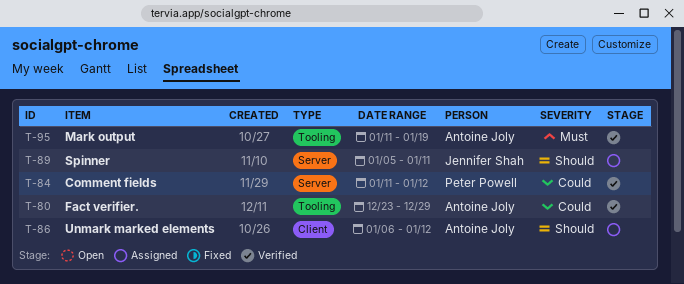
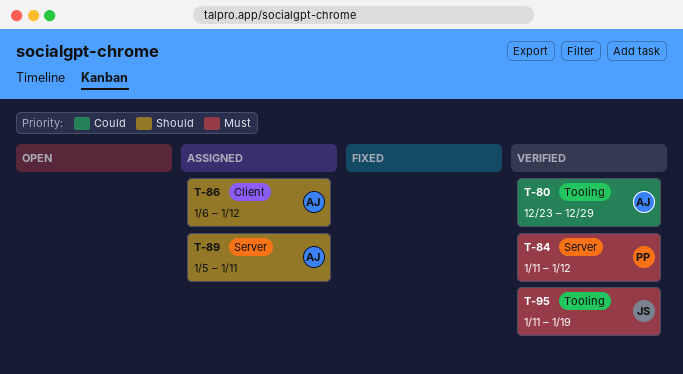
T-84, priority: Could -> Must
T-89, owner: Jennifer Shah -> Antoine Joly
T-95, owner: Antoine Joly -> Jennifer Shah

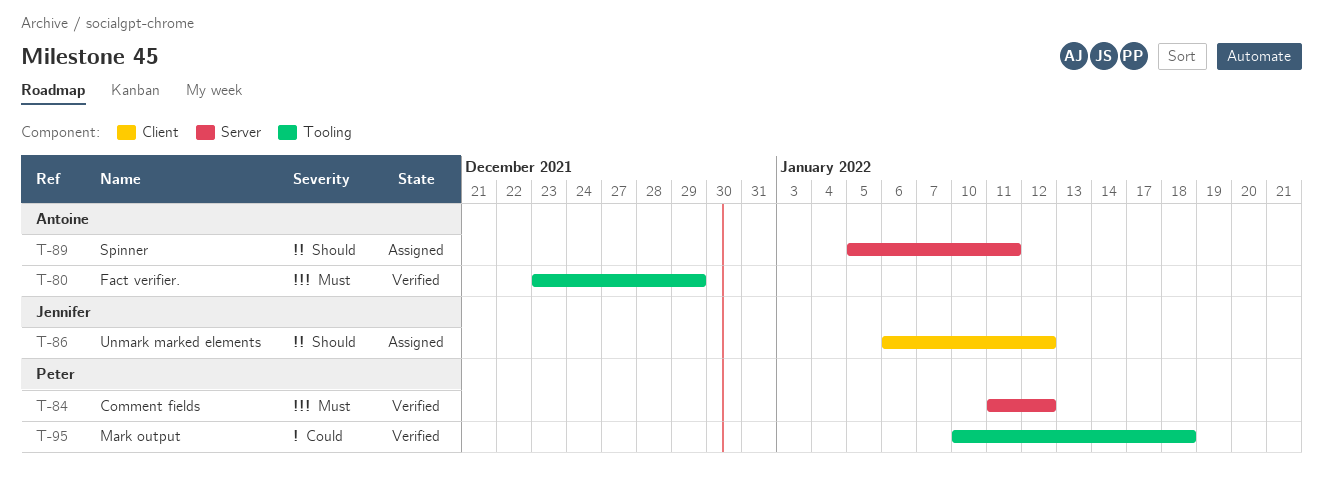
T-80, priority: Could -> Must
T-86, owner: Antoine -> Jennifer
T-95, owner: Jennifer -> Peter
T-95, priority: Must -> Could
T-95, start: Jan 11 -> Jan 10
T-95, due: Jan 19 -> Jan 18

